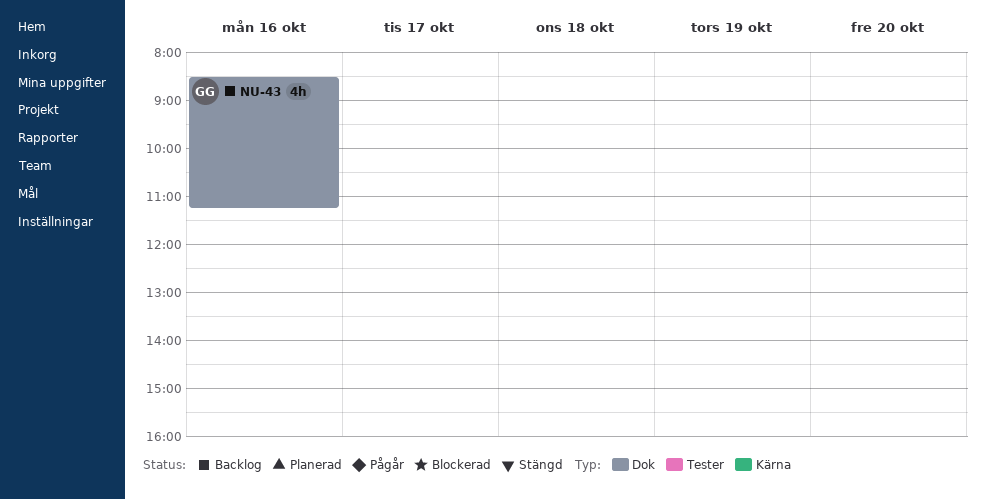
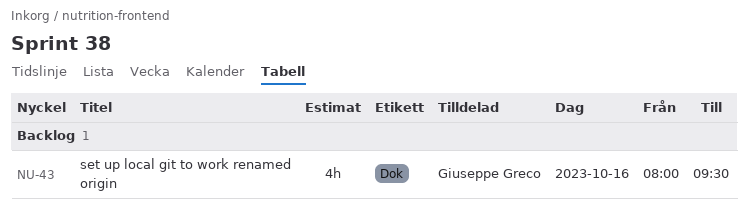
NU-43, begins: 08:30 -> 08:00
NU-43, ends: 11:15 -> 09:30

